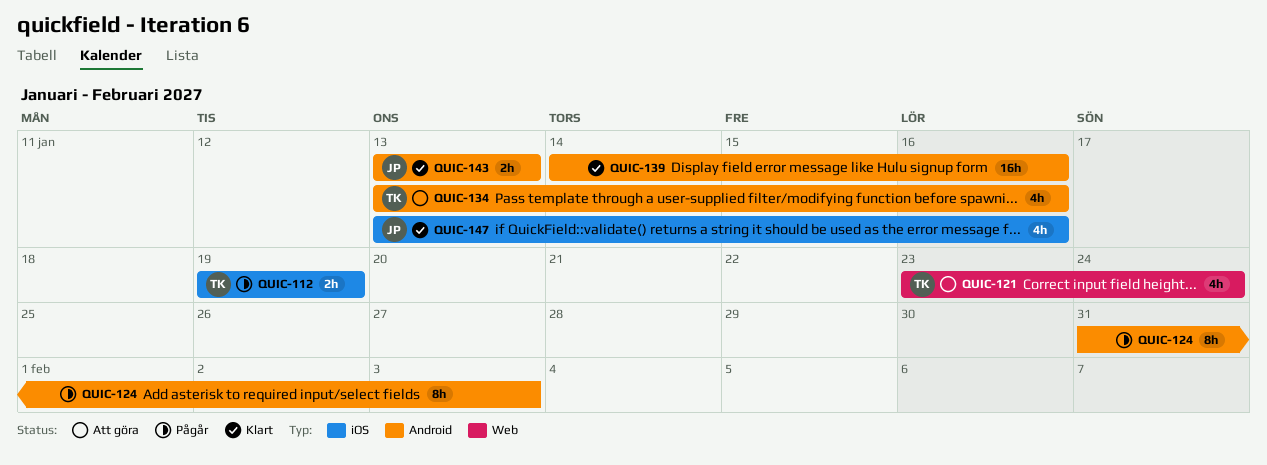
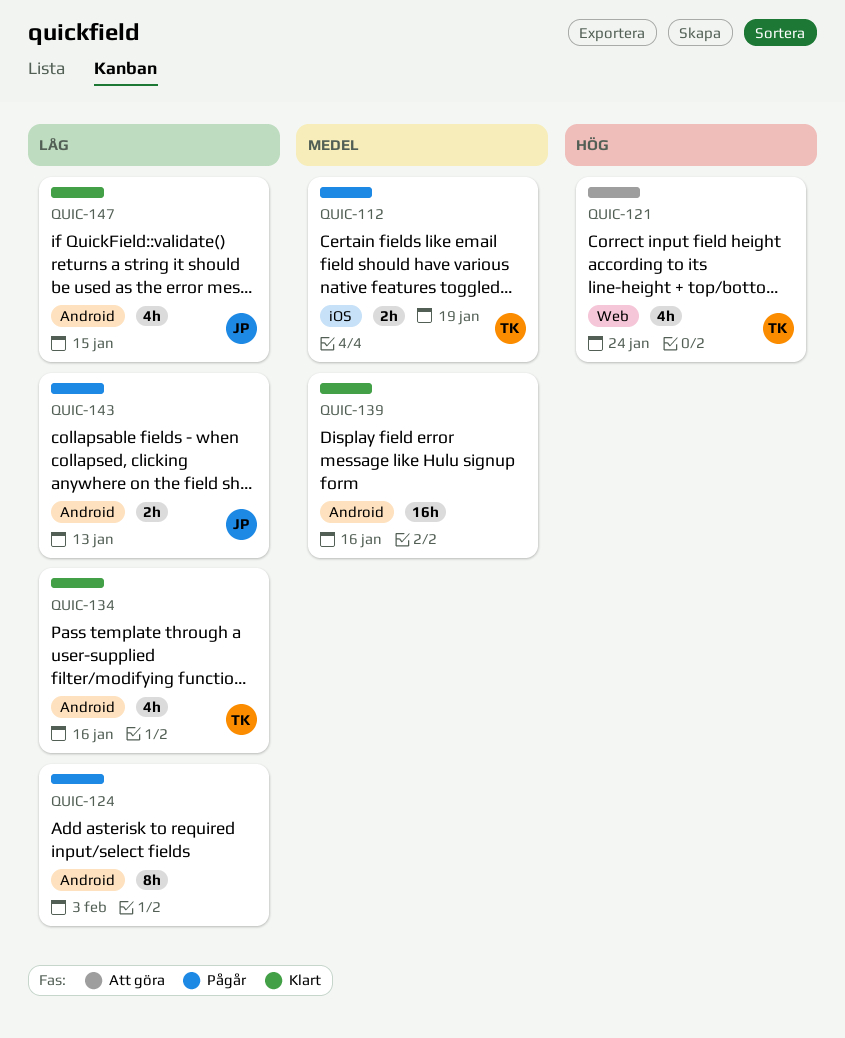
QUIC-134, status: Att göra -> Klart
QUIC-143, status: Klart -> Pågår
QUIC-147, label: iOS -> Android
QUIC-147, due: Jan 16 -> Jan 15

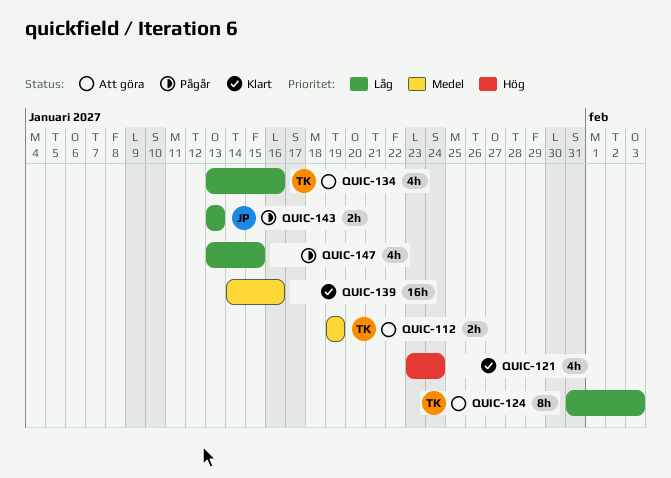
QUIC-112, status: Pågår -> Att göra
QUIC-121, status: Att göra -> Klart
QUIC-121, owner: TK -> none
QUIC-124, status: Pågår -> Att göra
QUIC-124, owner: none -> TK
QUIC-134, status: Klart -> Att göra
QUIC-147, status: Klart -> Pågår
QUIC-147, owner: JP -> none

